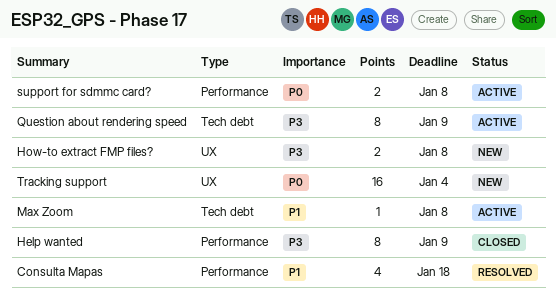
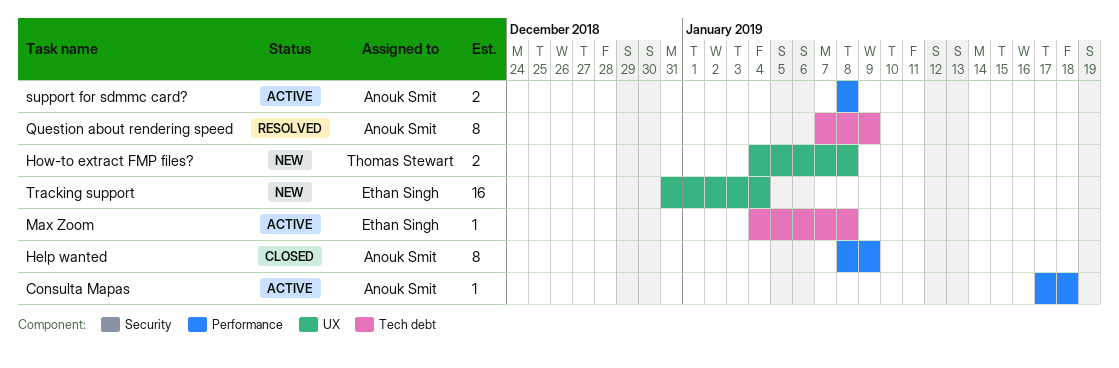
Consulta Mapas, status: Resolved -> Active
Consulta Mapas, estimate: 4 -> 1
Question about rendering speed, status: Active -> Resolved

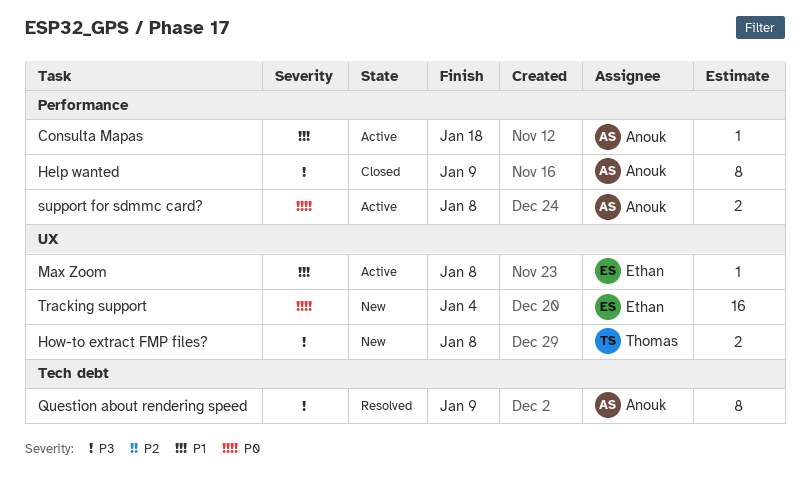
Max Zoom, label: Tech debt -> UX

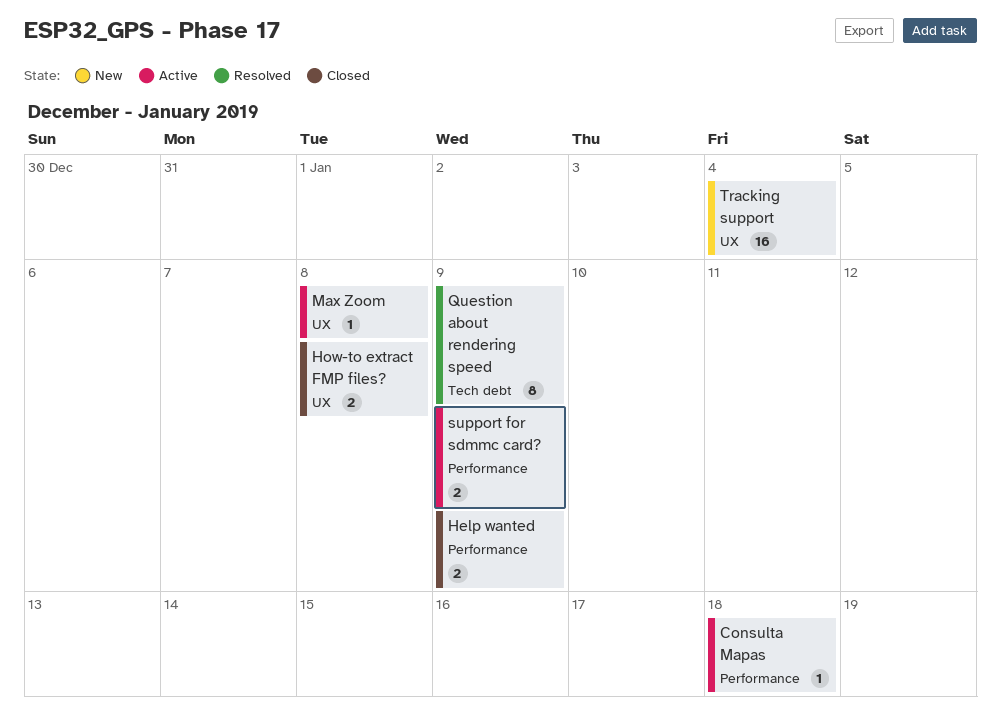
Help wanted, estimate: 8 -> 2
How-to extract FMP files?, status: New -> Closed
support for sdmmc card?, due: Jan 8 -> Jan 9

